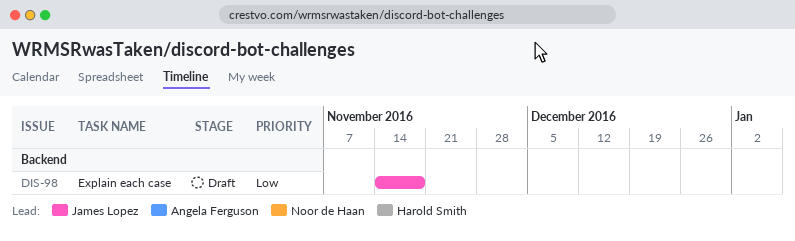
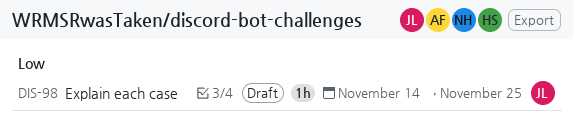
DIS-98, due: Nov 18 -> Nov 25

